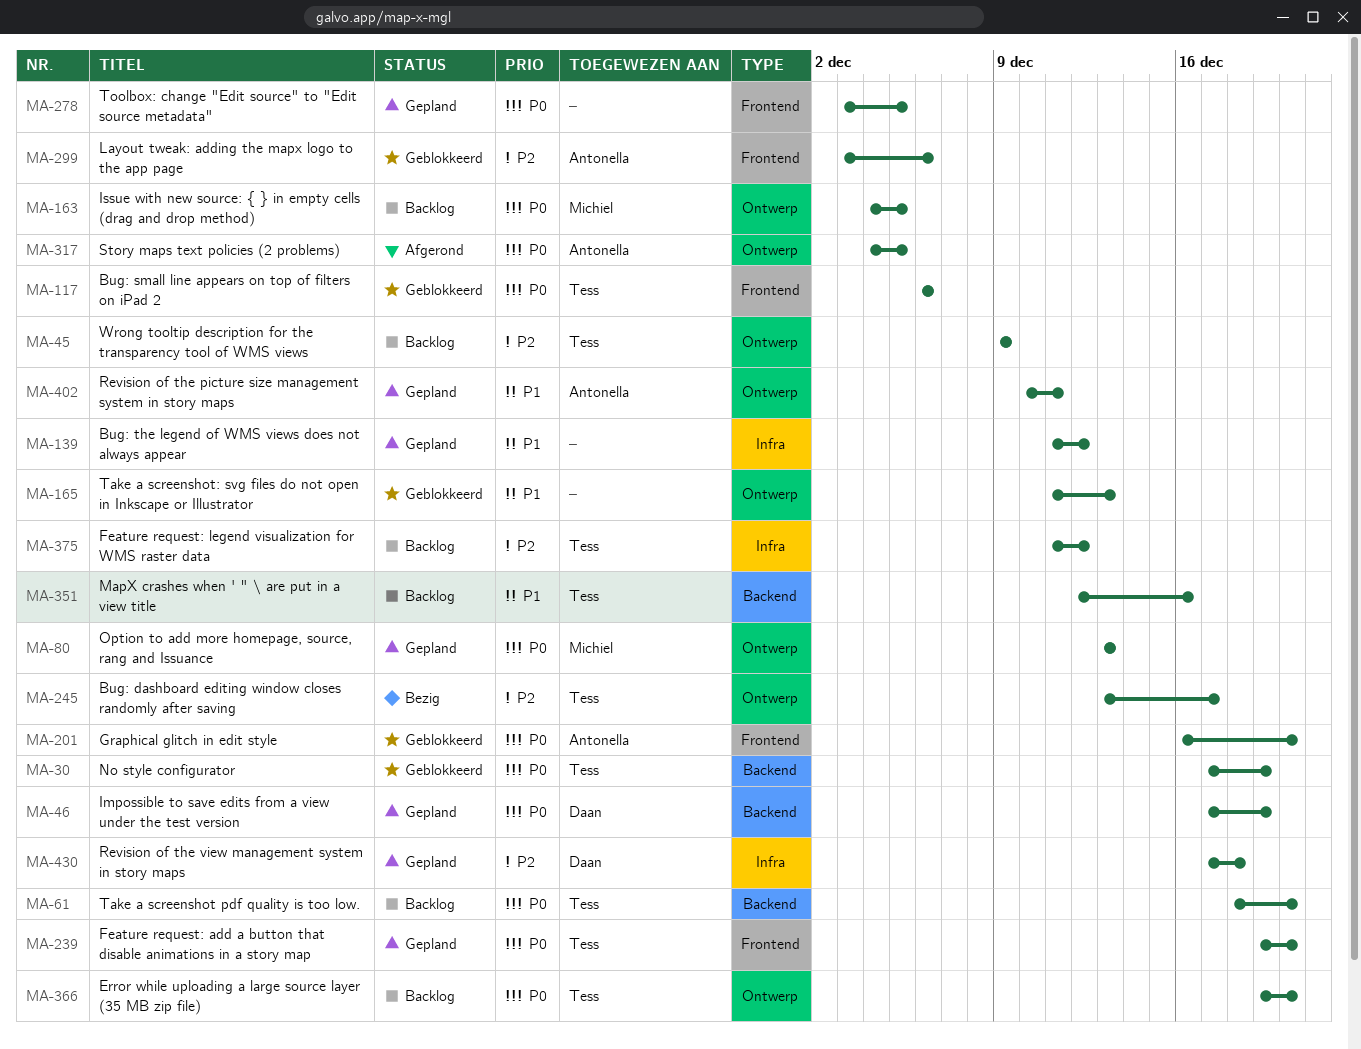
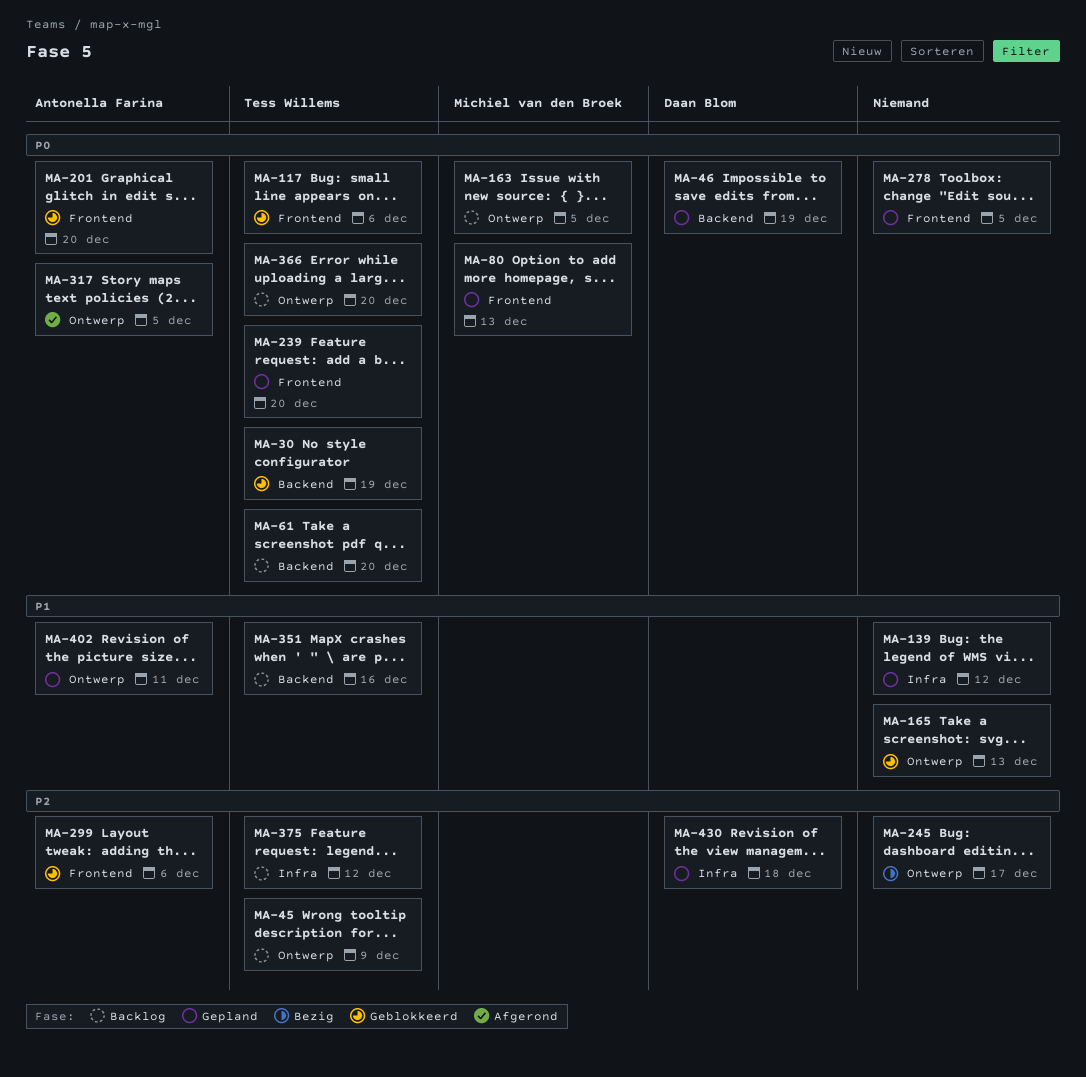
MA-80, label: Ontwerp -> Frontend
MA-245, owner: Tess Willems -> none

